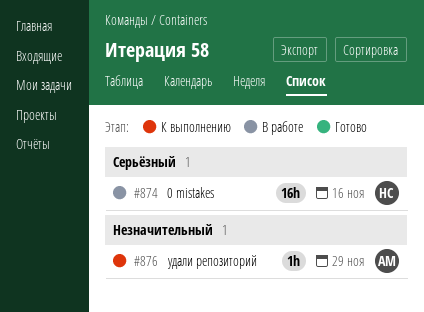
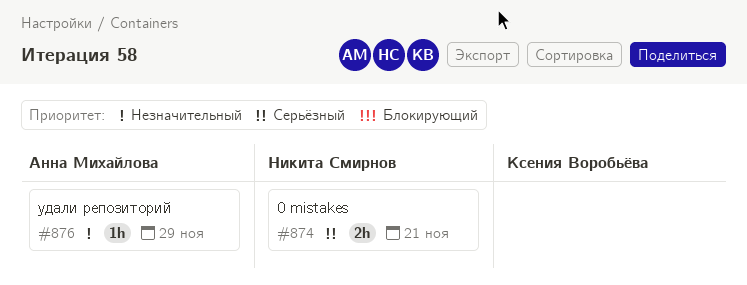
#874, estimate: 16h -> 2h
#874, due: Nov 16 -> Nov 21

